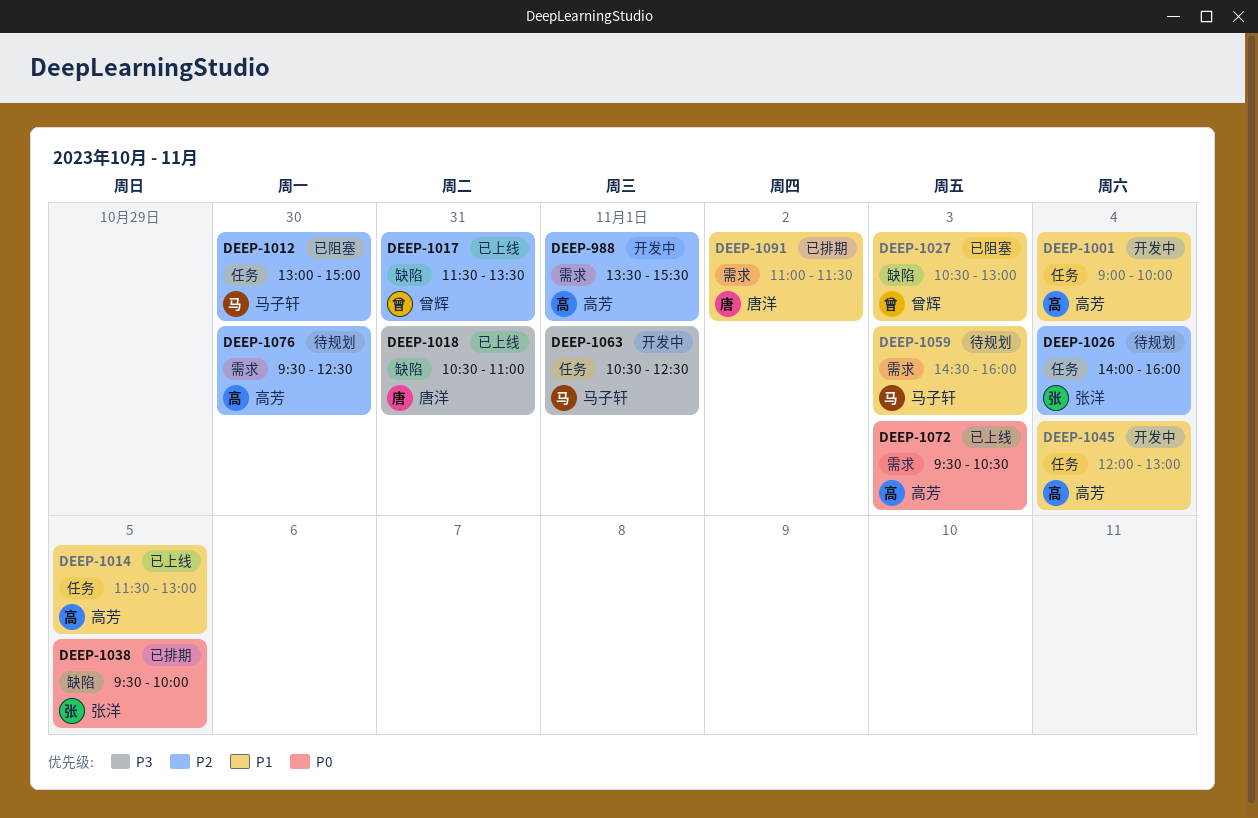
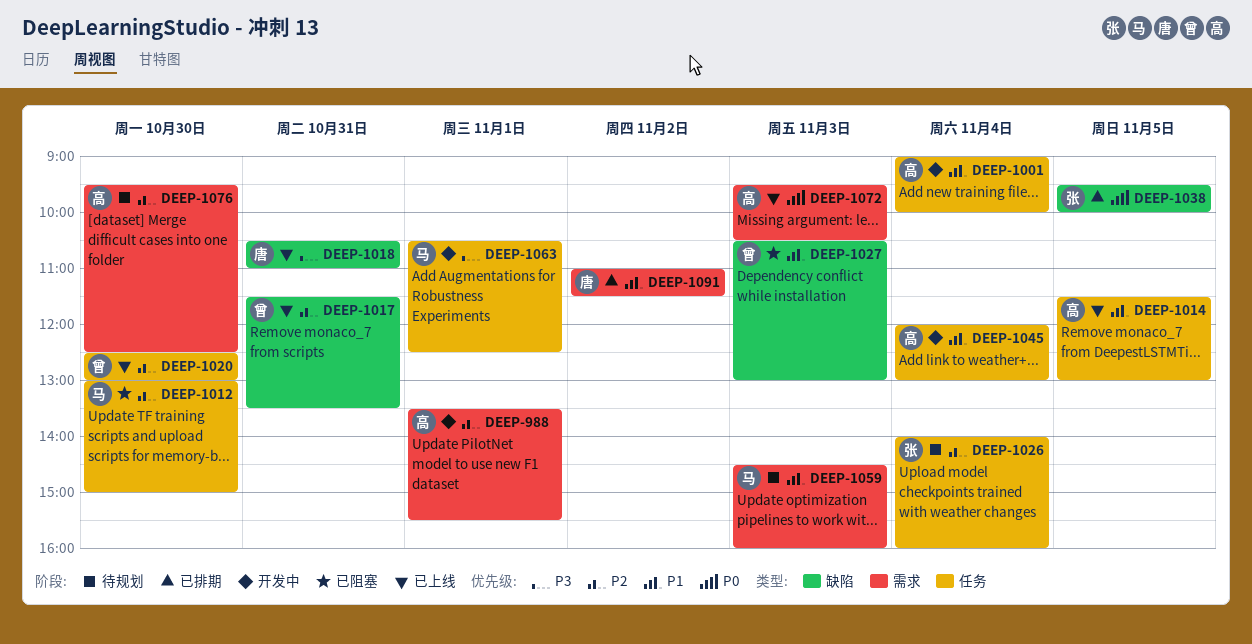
DEEP-1020: none -> present

